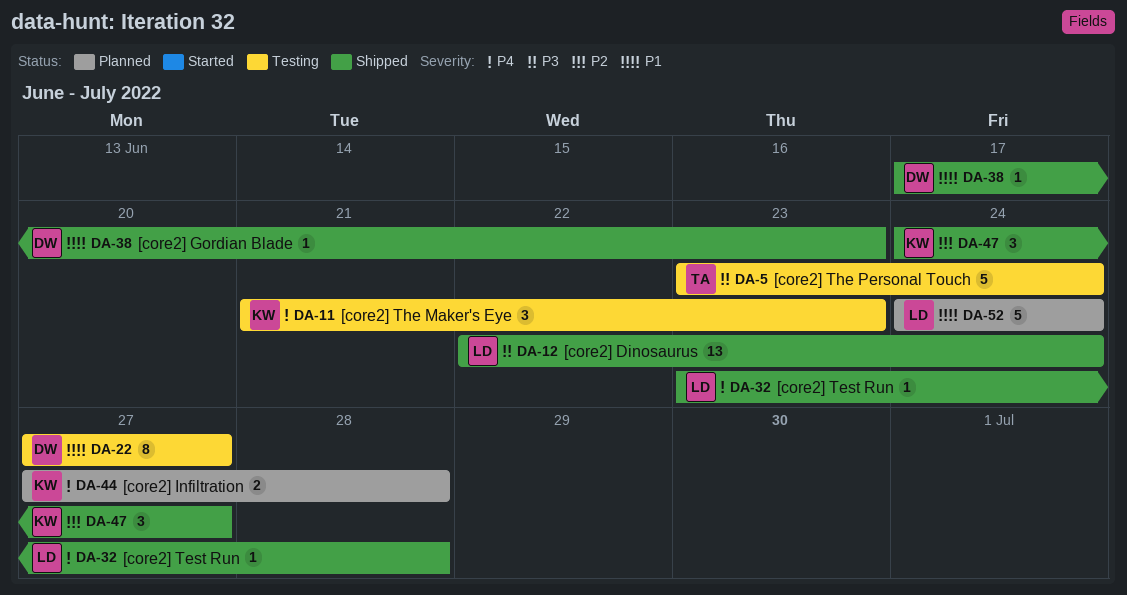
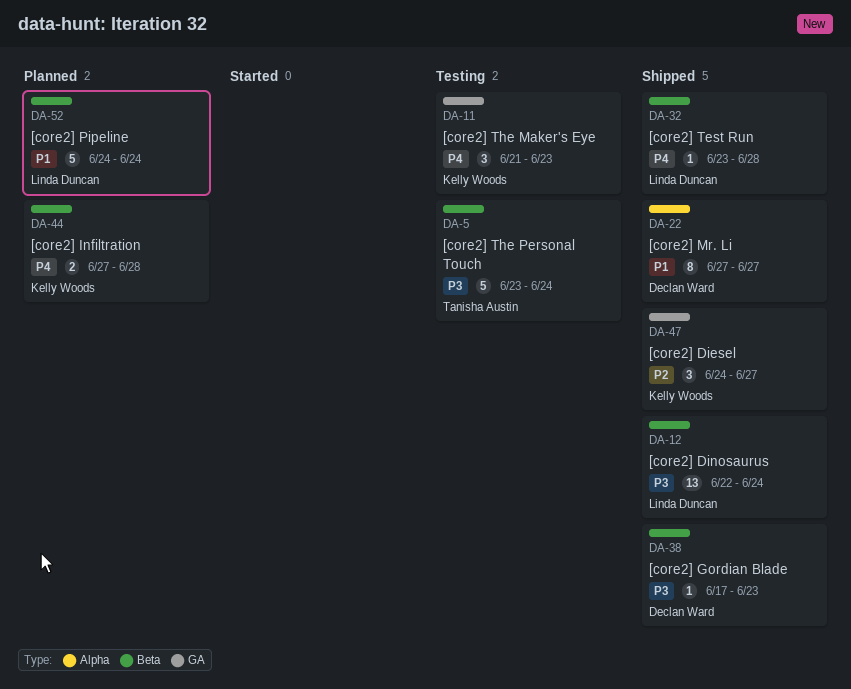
DA-22, status: Testing -> Shipped
DA-38, priority: P1 -> P3

